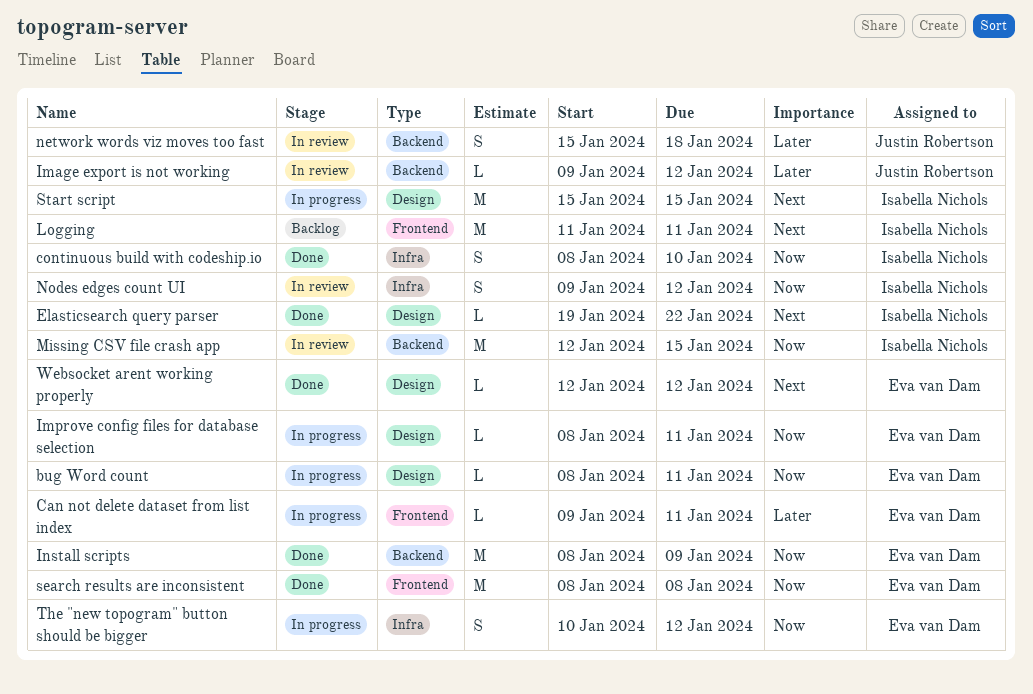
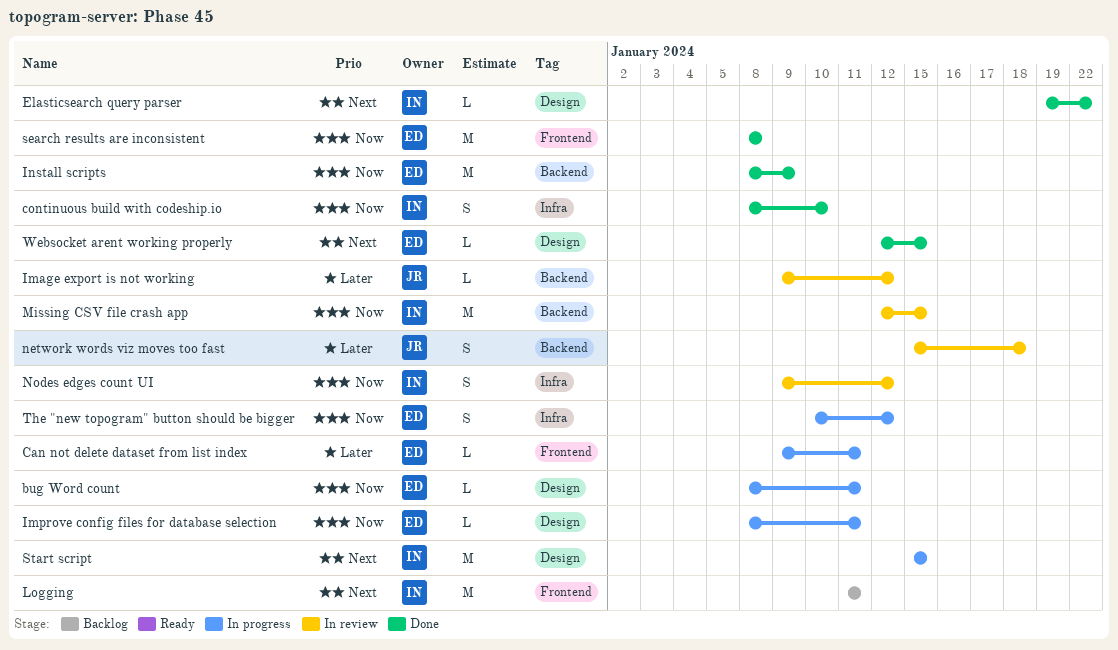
Websocket arent working properly, due: Jan 12 -> Jan 15

